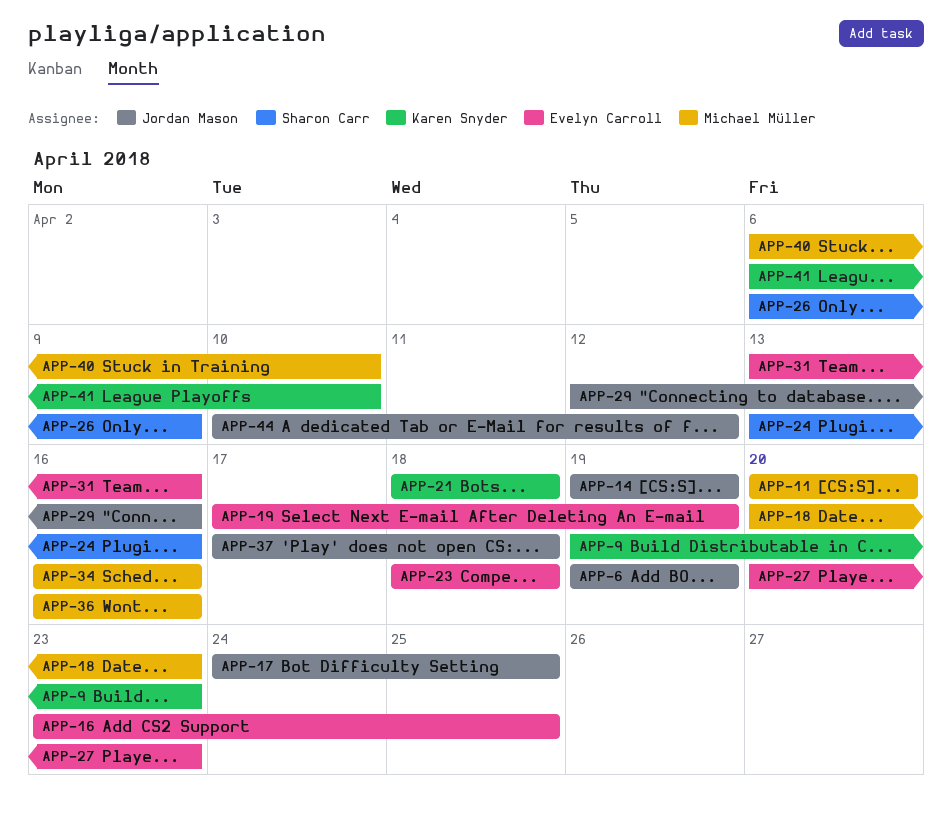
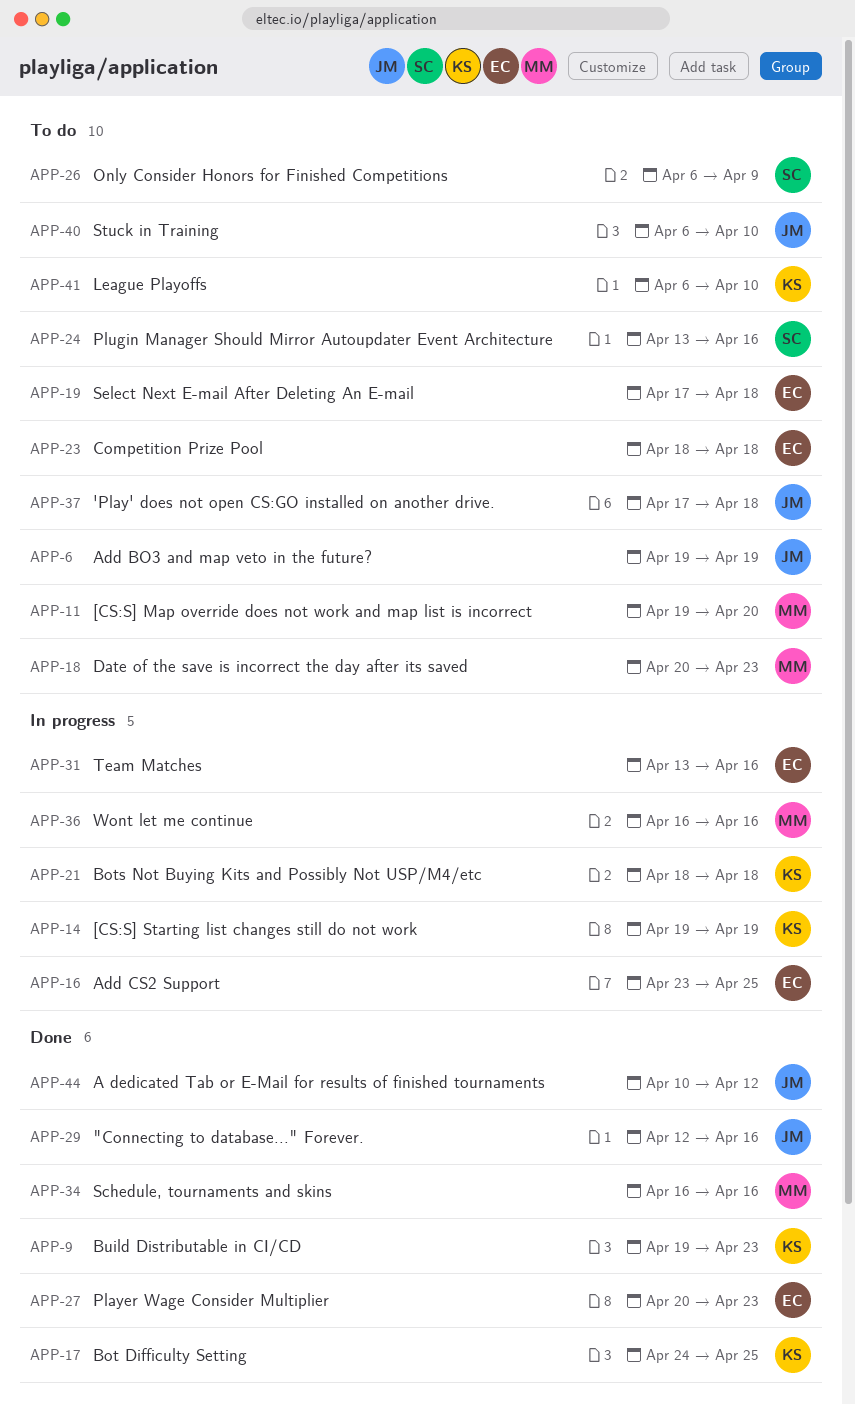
APP-11, start: Apr 20 -> Apr 19
APP-14, owner: Jordan Mason -> Karen Snyder
APP-17, owner: Jordan Mason -> Karen Snyder
APP-19, due: Apr 19 -> Apr 18
APP-40, owner: Michael Müller -> Jordan Mason

